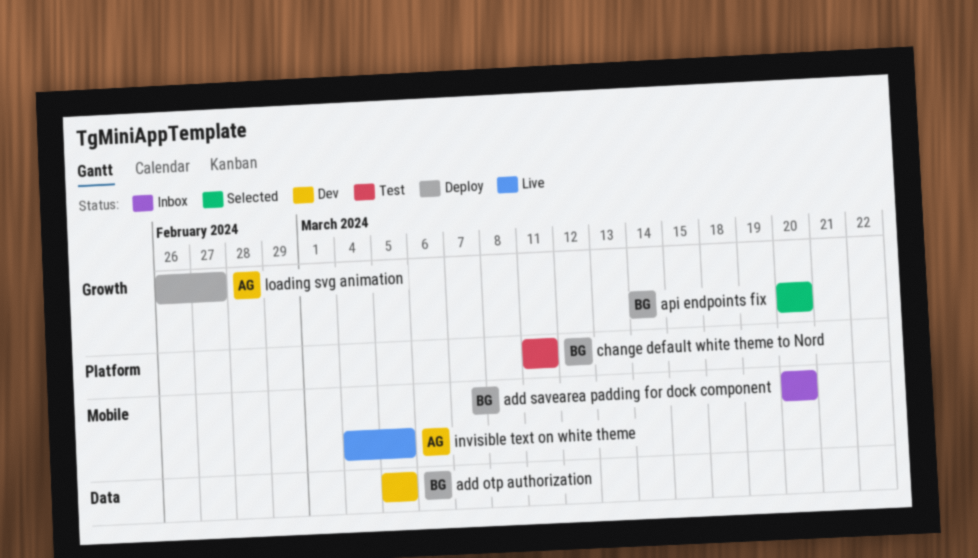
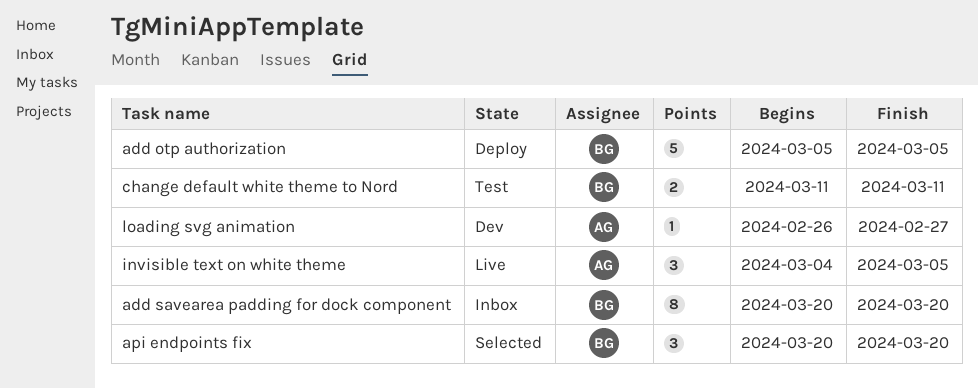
add otp authorization, status: Dev -> Deploy
loading svg animation, status: Deploy -> Dev

